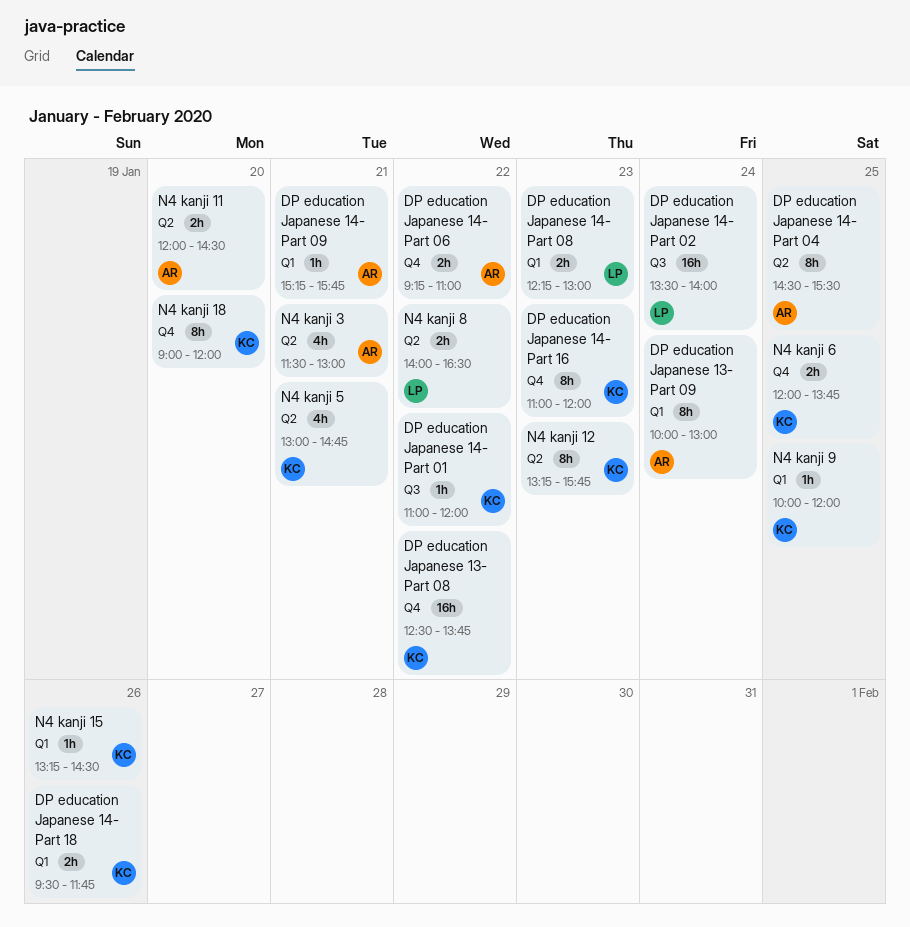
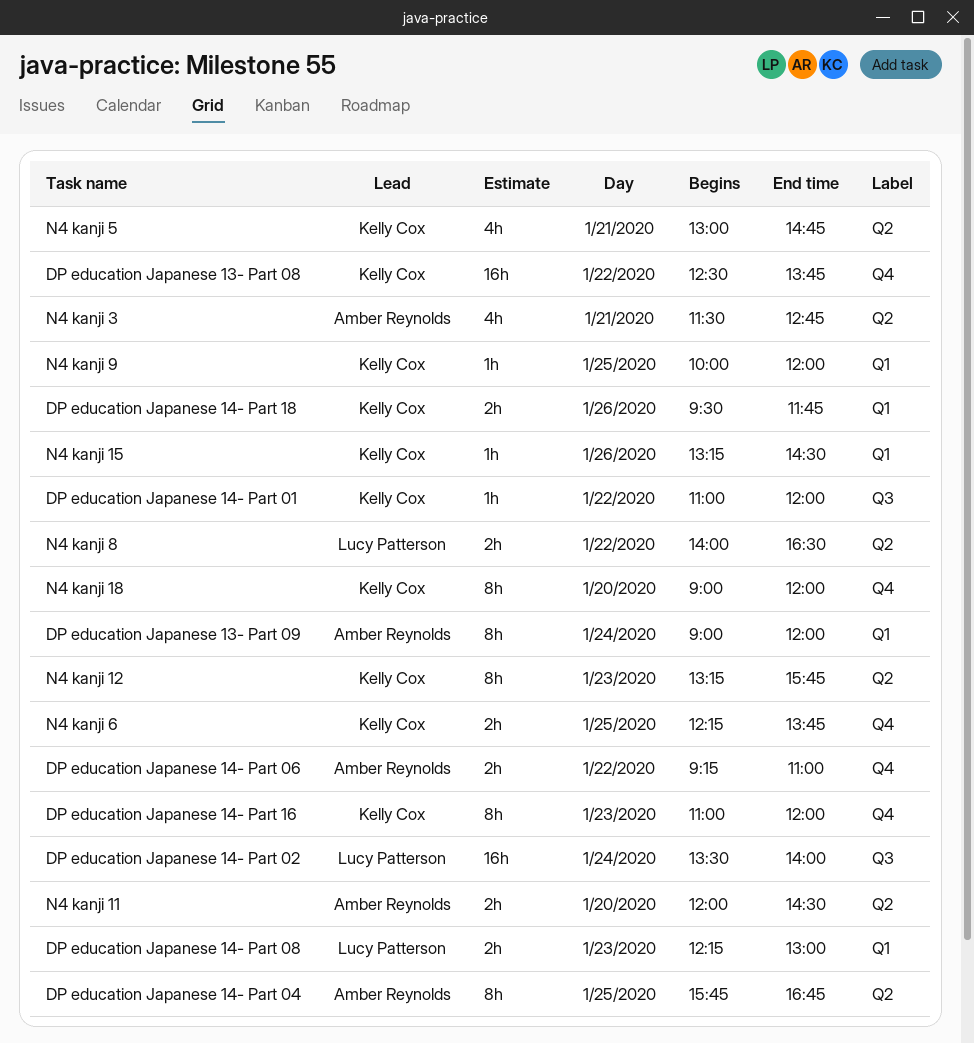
DP education Japanese 13- Part 09, begins: 10:00 -> 09:00
DP education Japanese 13- Part 09, ends: 13:00 -> 12:00
DP education Japanese 14- Part 04, begins: 14:30 -> 15:45
DP education Japanese 14- Part 04, ends: 15:30 -> 16:45
DP education Japanese 14- Part 09: present -> none
N4 kanji 3, ends: 13:00 -> 12:45
N4 kanji 6, begins: 12:00 -> 12:15

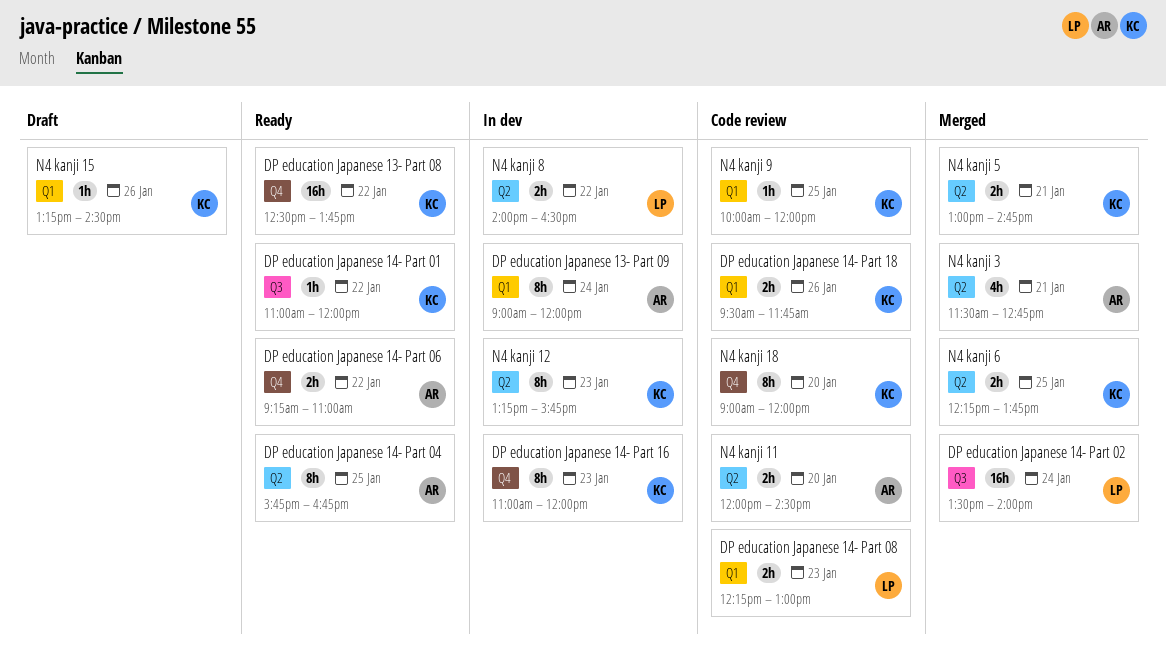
N4 kanji 5, estimate: 4h -> 2h
N4 kanji 6, label: Q4 -> Q2

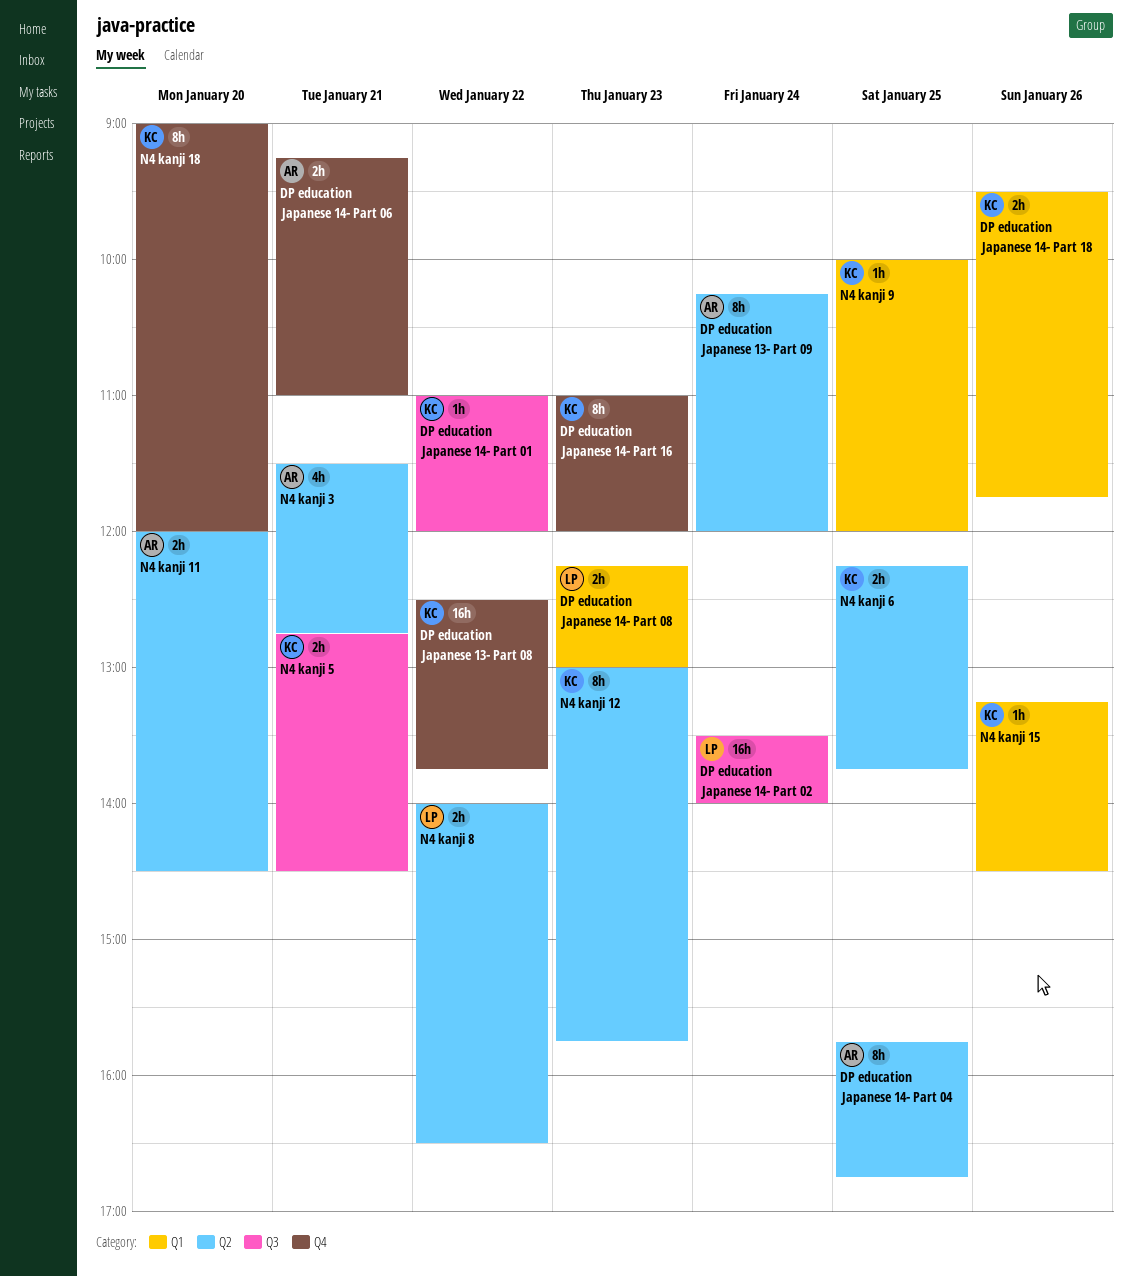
DP education Japanese 13- Part 09, label: Q1 -> Q2
DP education Japanese 13- Part 09, begins: 09:00 -> 10:15
DP education Japanese 14- Part 06, day: Jan 22 -> Jan 21
N4 kanji 12, begins: 13:15 -> 13:00
N4 kanji 5, label: Q2 -> Q3
N4 kanji 5, begins: 13:00 -> 12:45
N4 kanji 5, ends: 14:45 -> 14:30

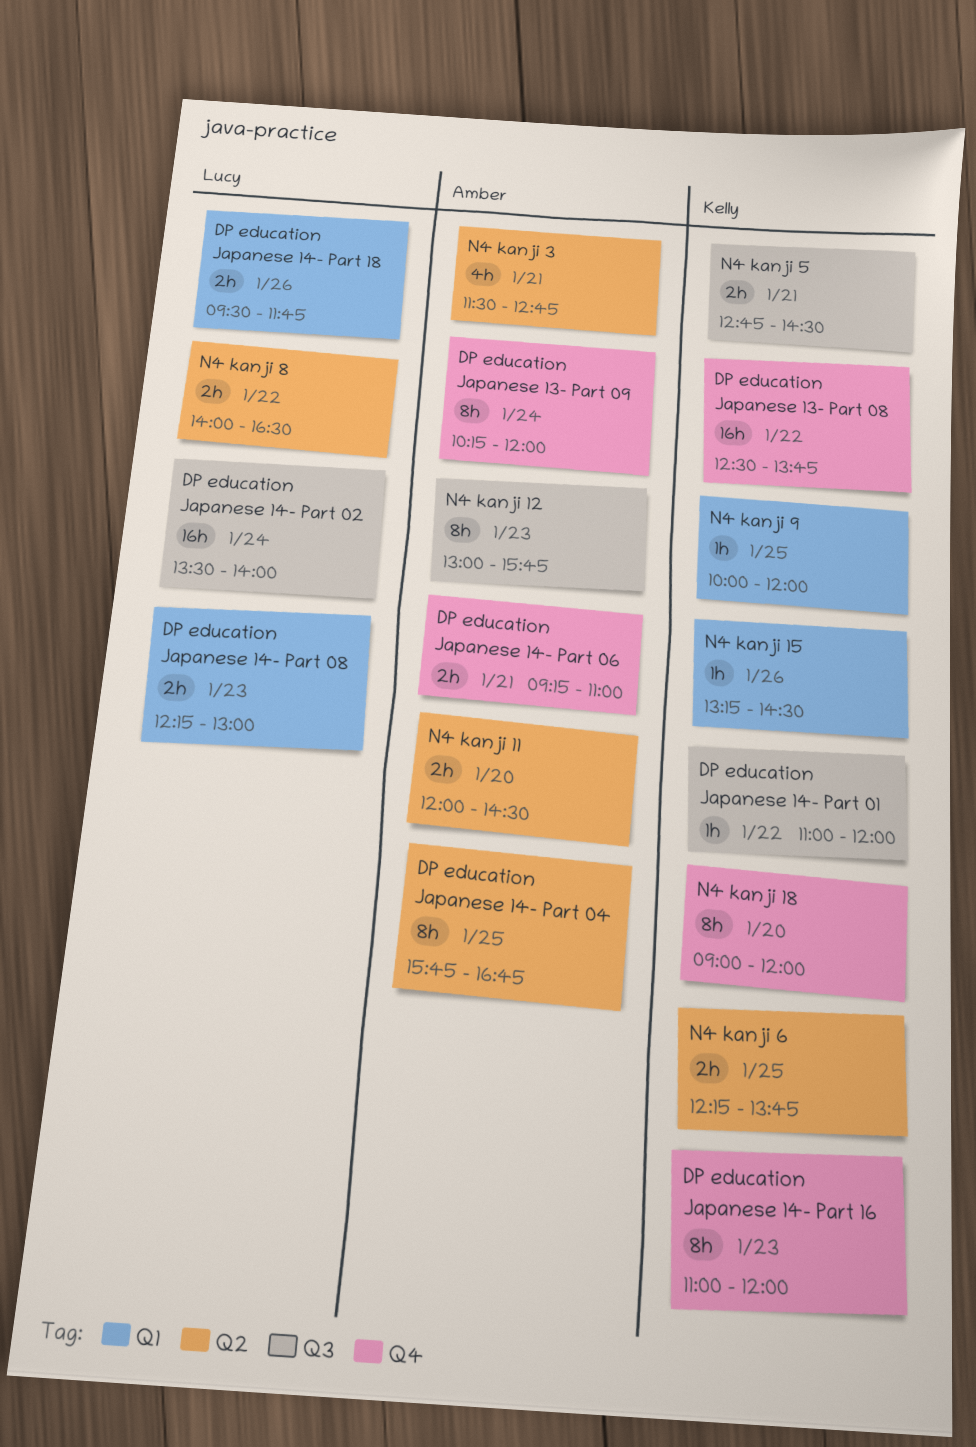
DP education Japanese 13- Part 09, label: Q2 -> Q4
DP education Japanese 14- Part 18, owner: Kelly -> Lucy
N4 kanji 12, owner: Kelly -> Amber
N4 kanji 12, label: Q2 -> Q3

